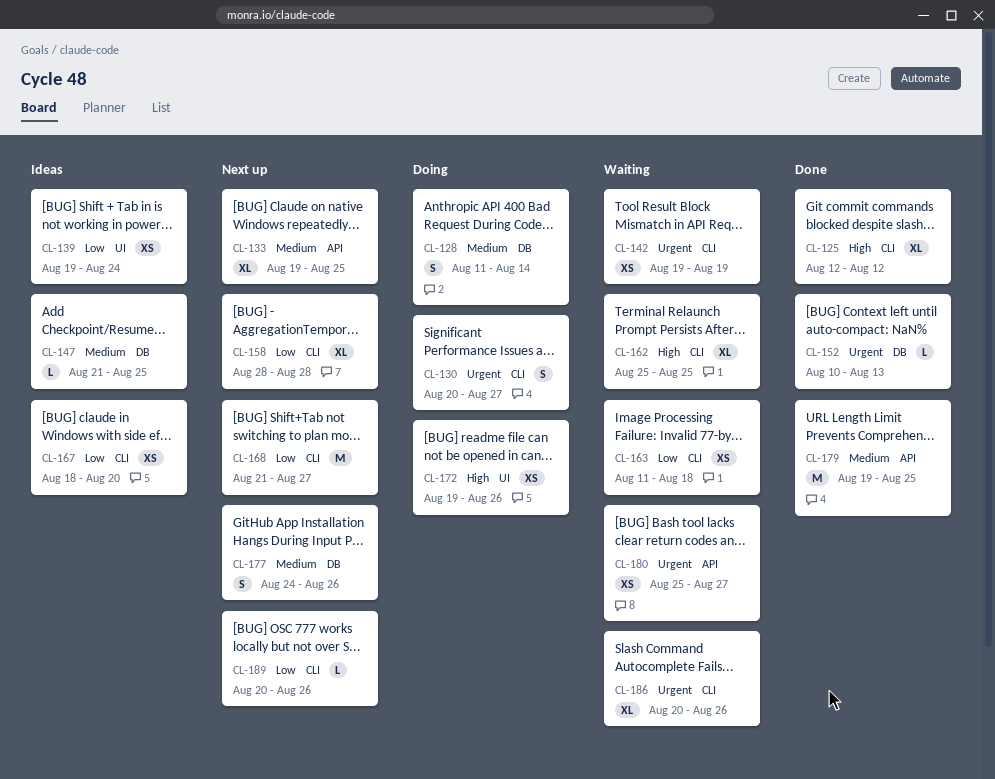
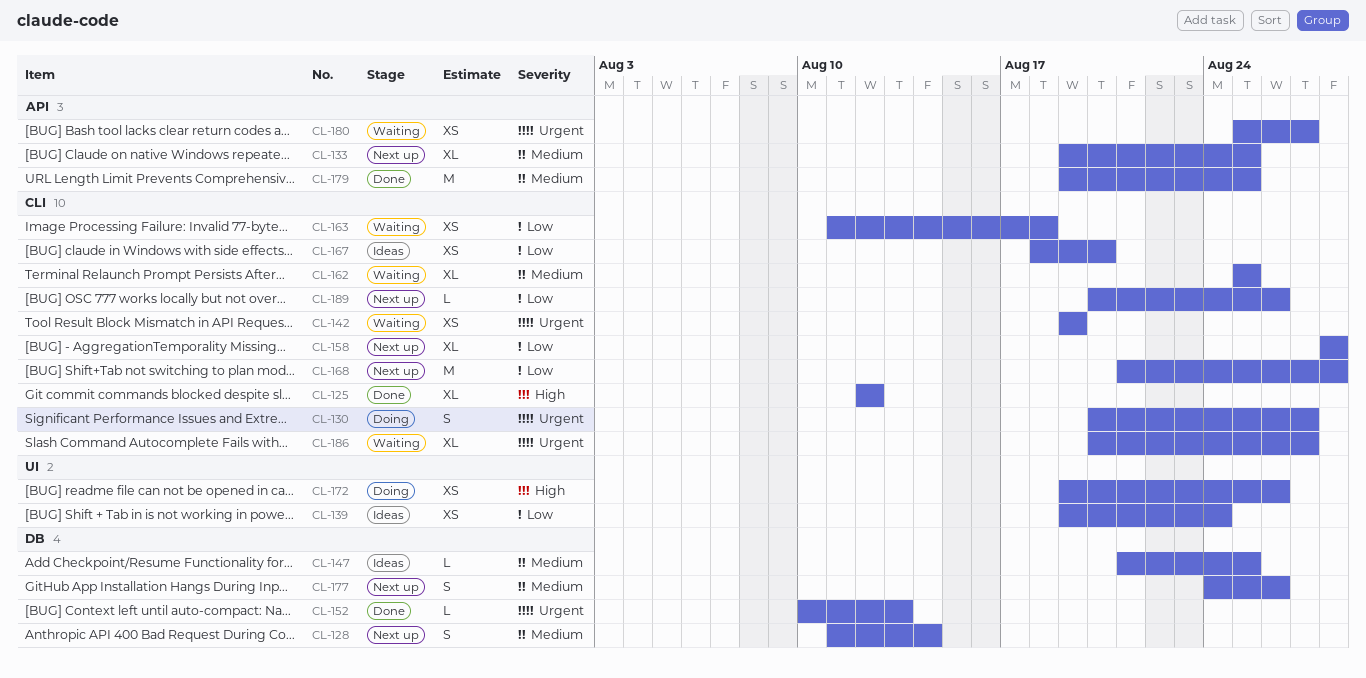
CL-128, status: Doing -> Next up
CL-162, priority: High -> Medium
CL-168, due: Aug 27 -> Aug 28
CL-186, due: Aug 26 -> Aug 27

